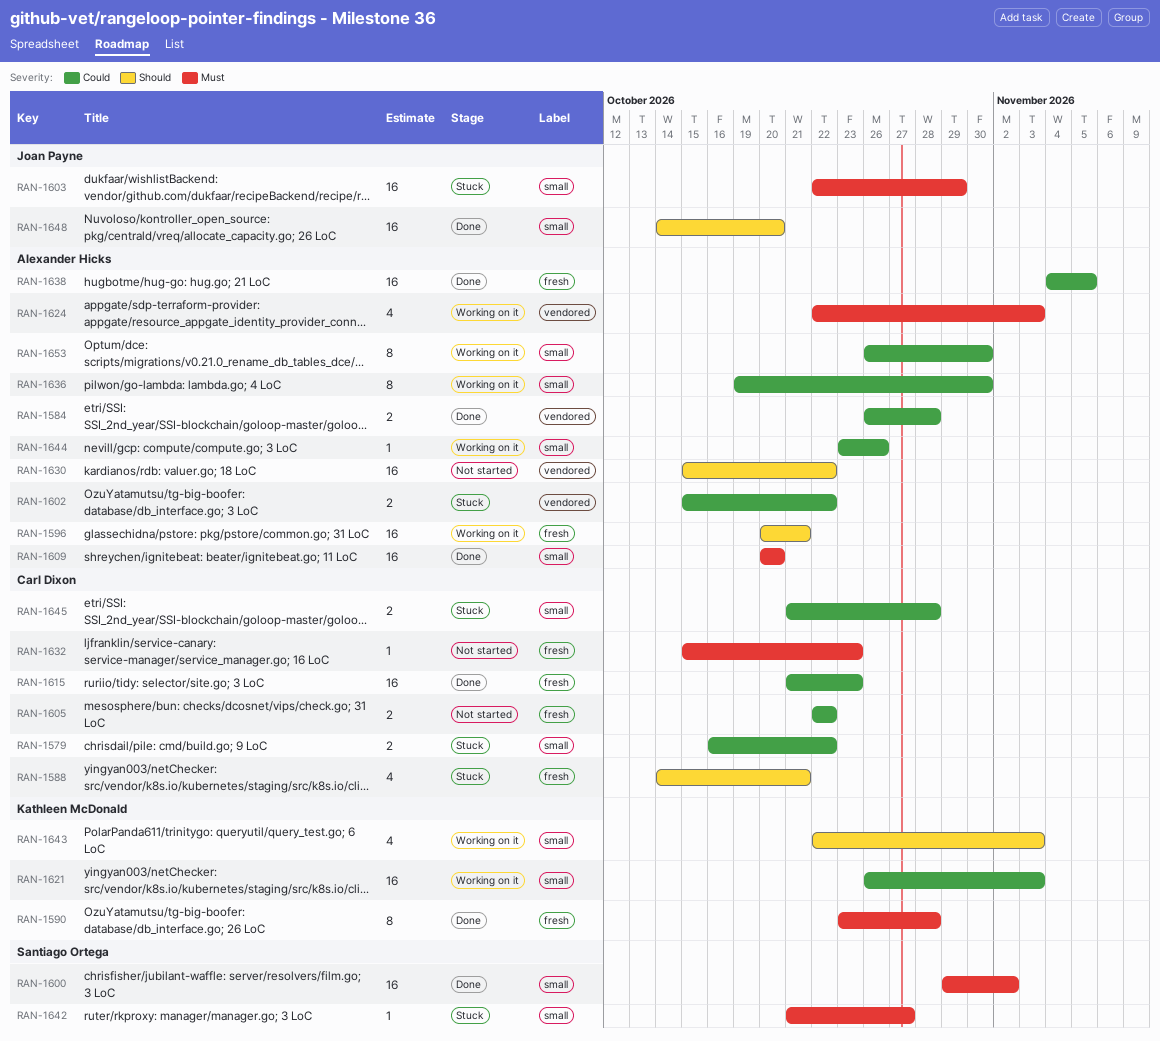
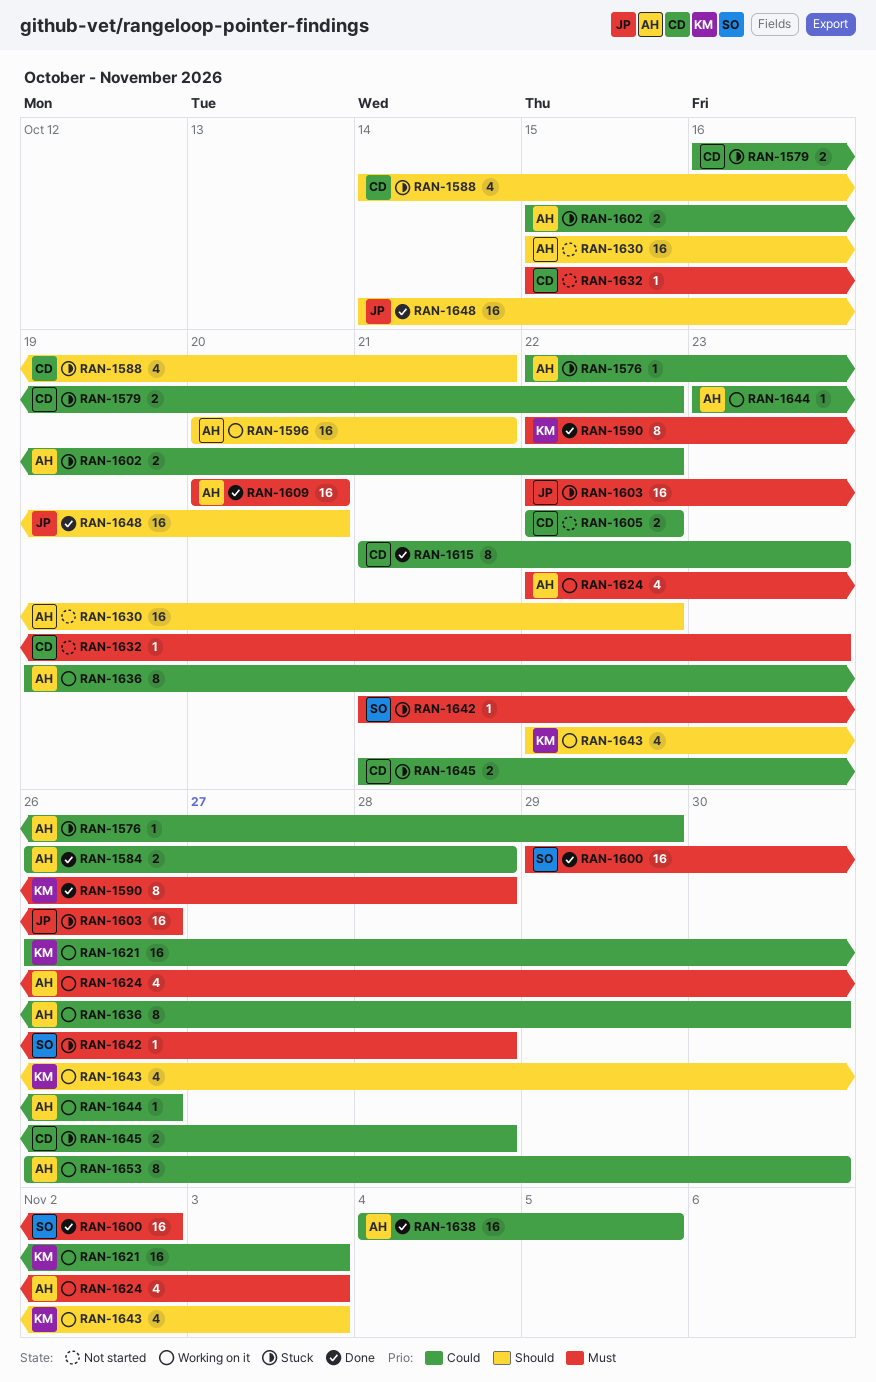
RAN-1576: none -> present
RAN-1590, start: Oct 23 -> Oct 22
RAN-1603, due: Oct 29 -> Oct 26
RAN-1615, estimate: 16 -> 8
RAN-1642, due: Oct 27 -> Oct 28

